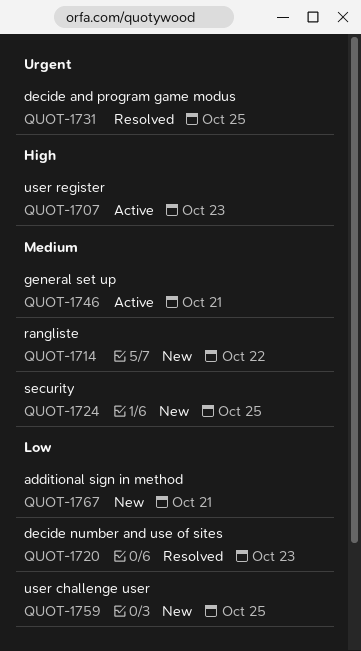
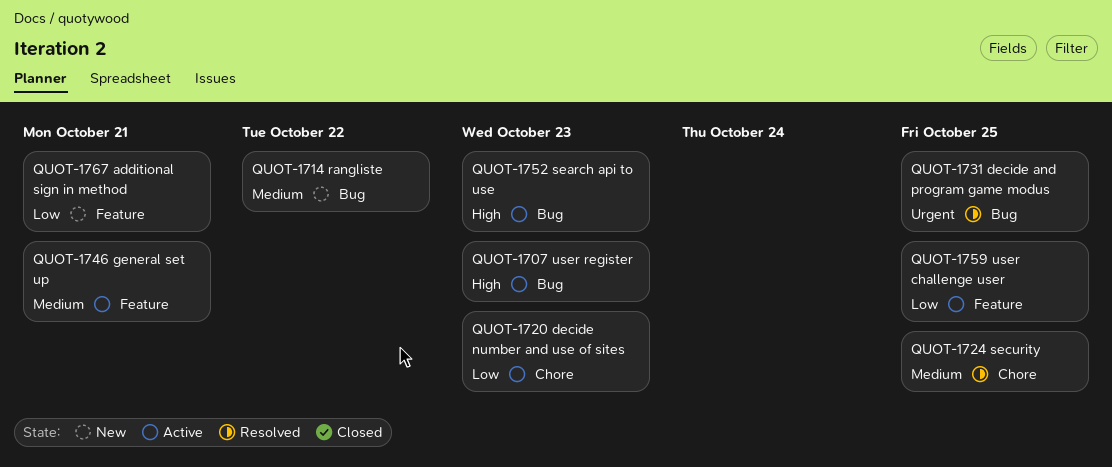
QUOT-1720, status: Resolved -> Active
QUOT-1724, status: New -> Resolved
QUOT-1752: none -> present
QUOT-1759, status: New -> Active

